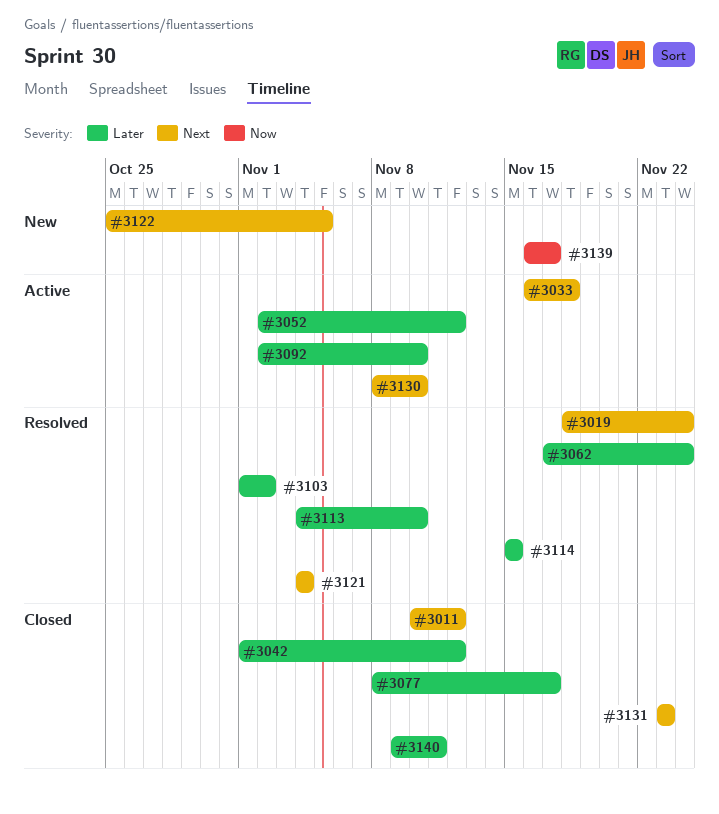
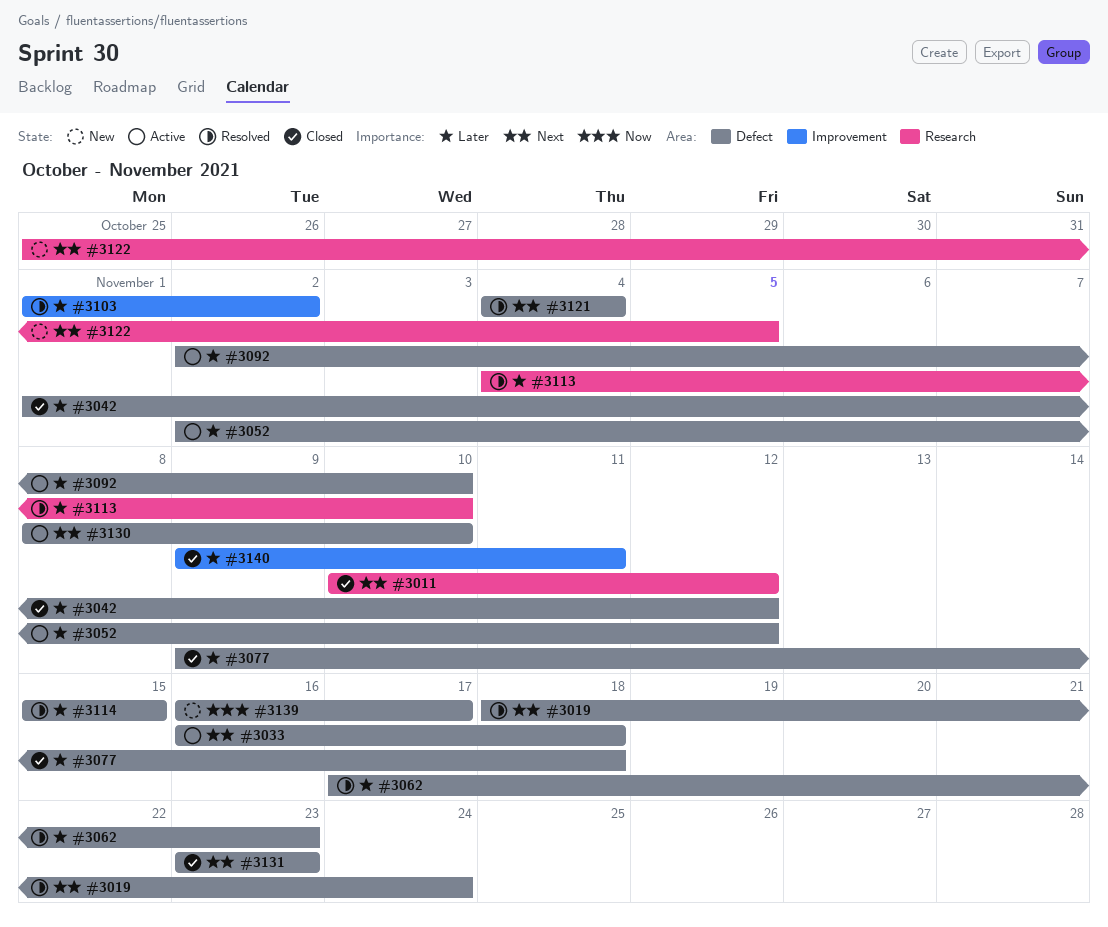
#3062, due: Nov 24 -> Nov 23
#3077, start: Nov 8 -> Nov 9
#3077, due: Nov 17 -> Nov 18

